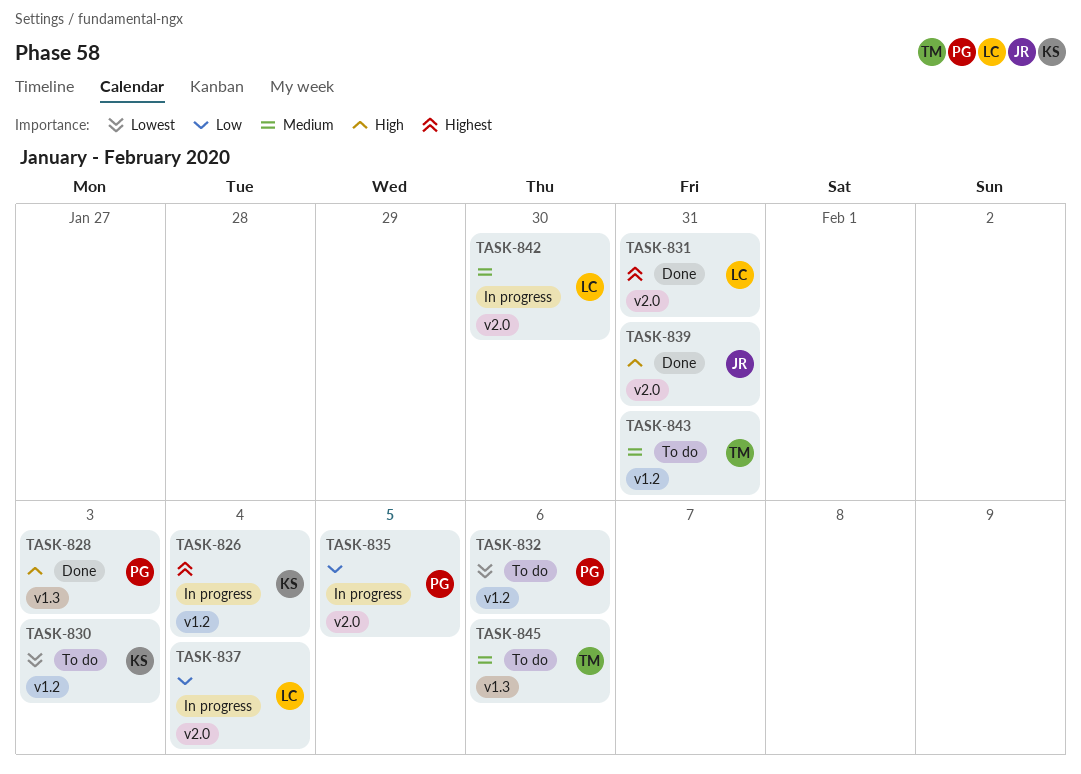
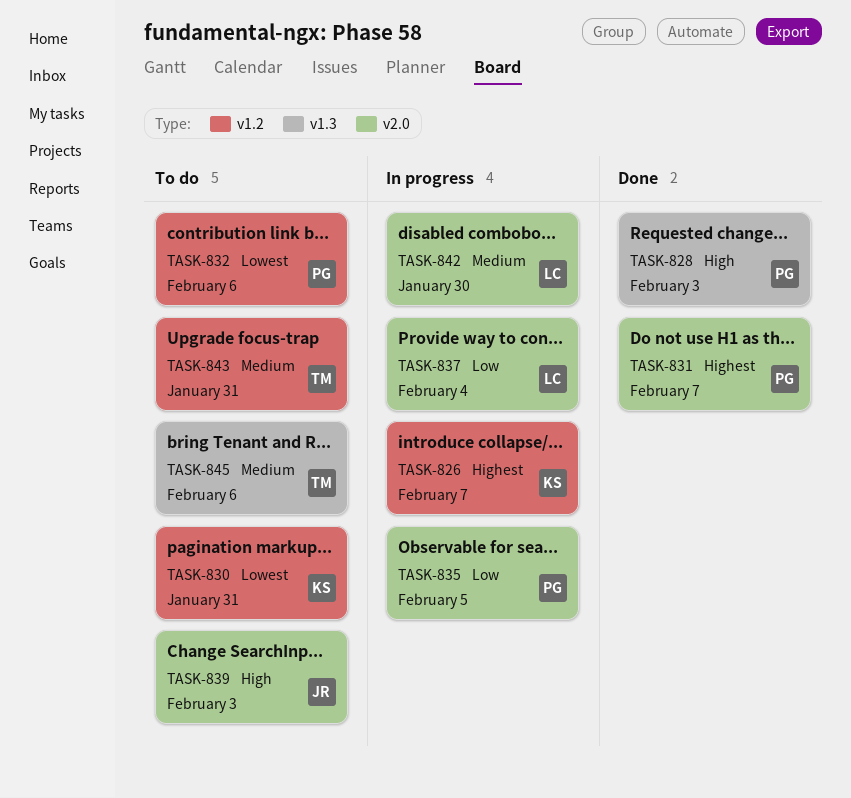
TASK-826, due: Feb 4 -> Feb 7
TASK-830, due: Feb 3 -> Jan 31
TASK-831, owner: LC -> PG
TASK-831, due: Jan 31 -> Feb 7
TASK-839, status: Done -> To do
TASK-839, due: Jan 31 -> Feb 3

